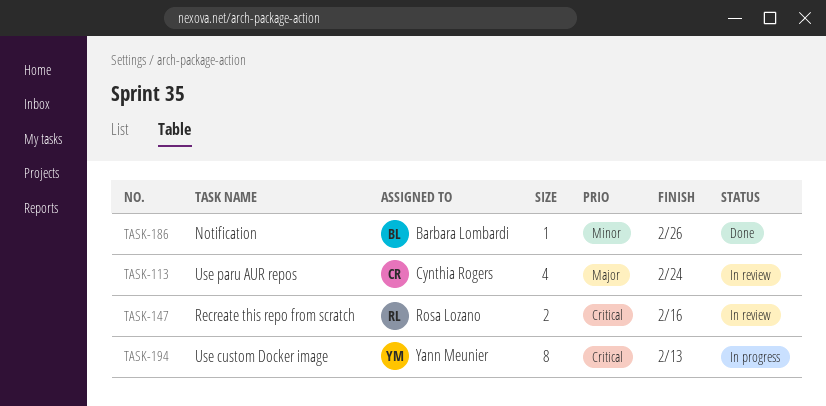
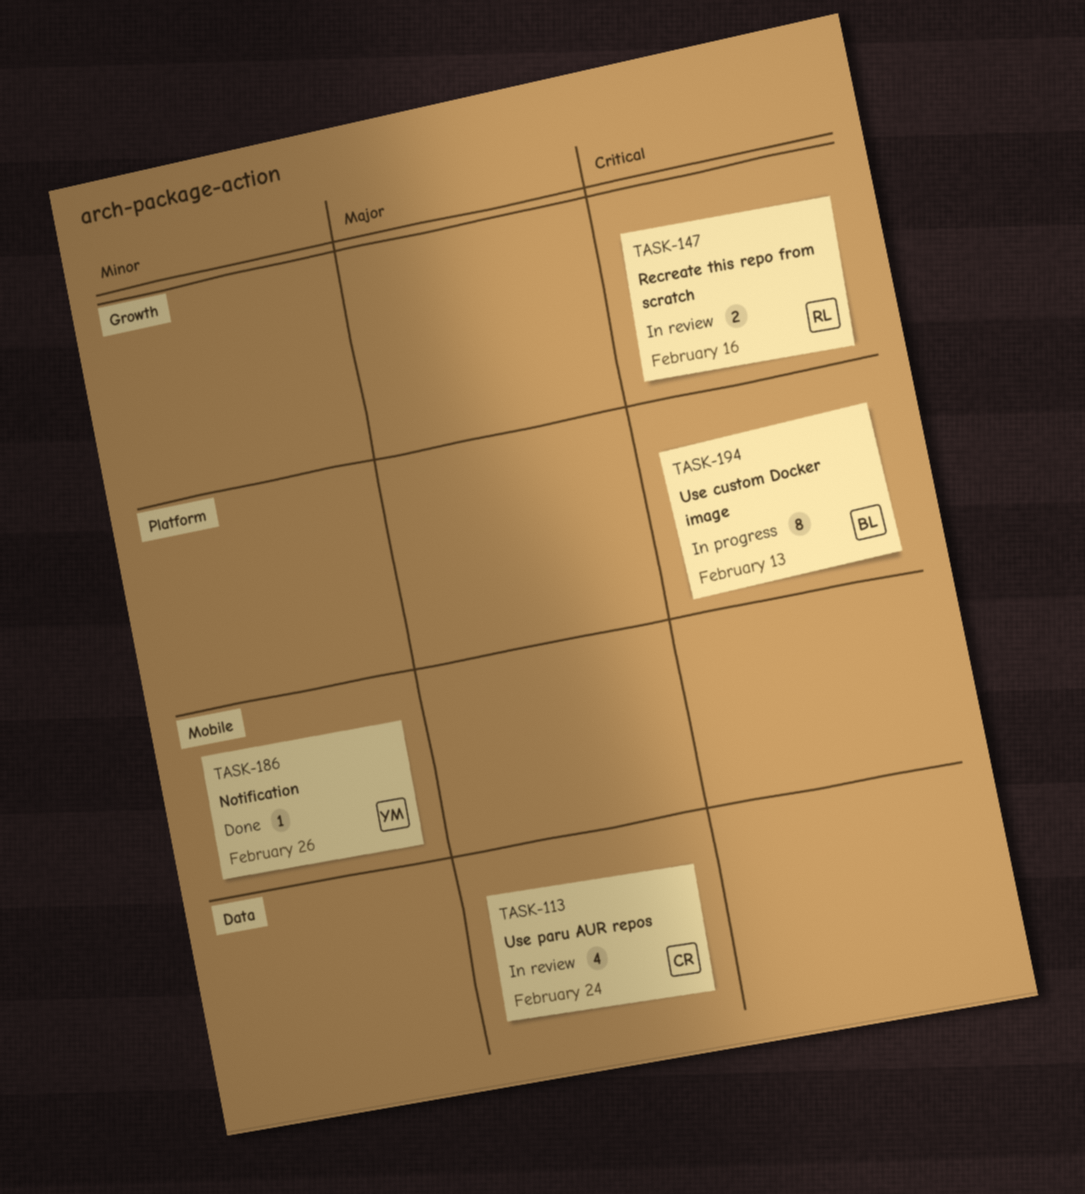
TASK-186, owner: Barbara Lombardi -> Yann Meunier
TASK-194, owner: Yann Meunier -> Barbara Lombardi

